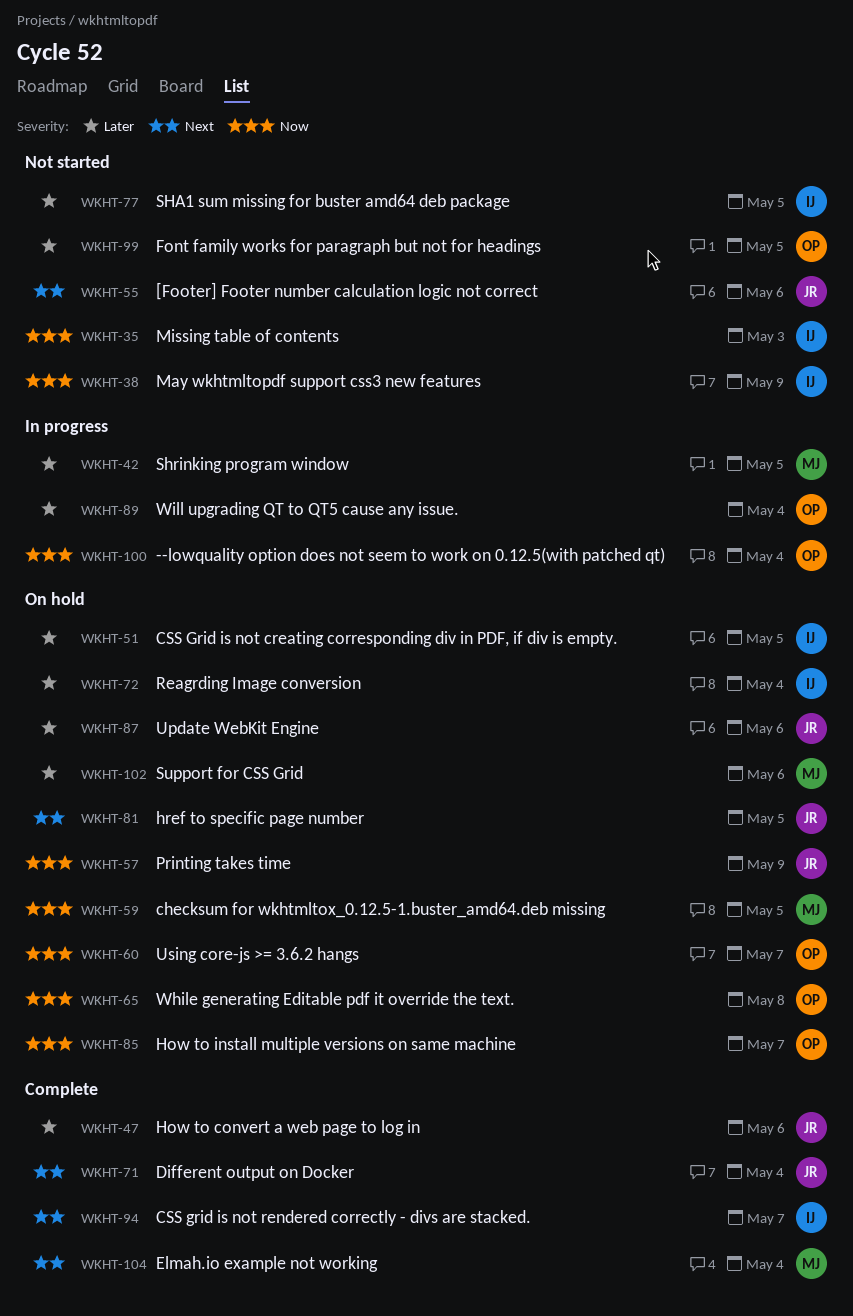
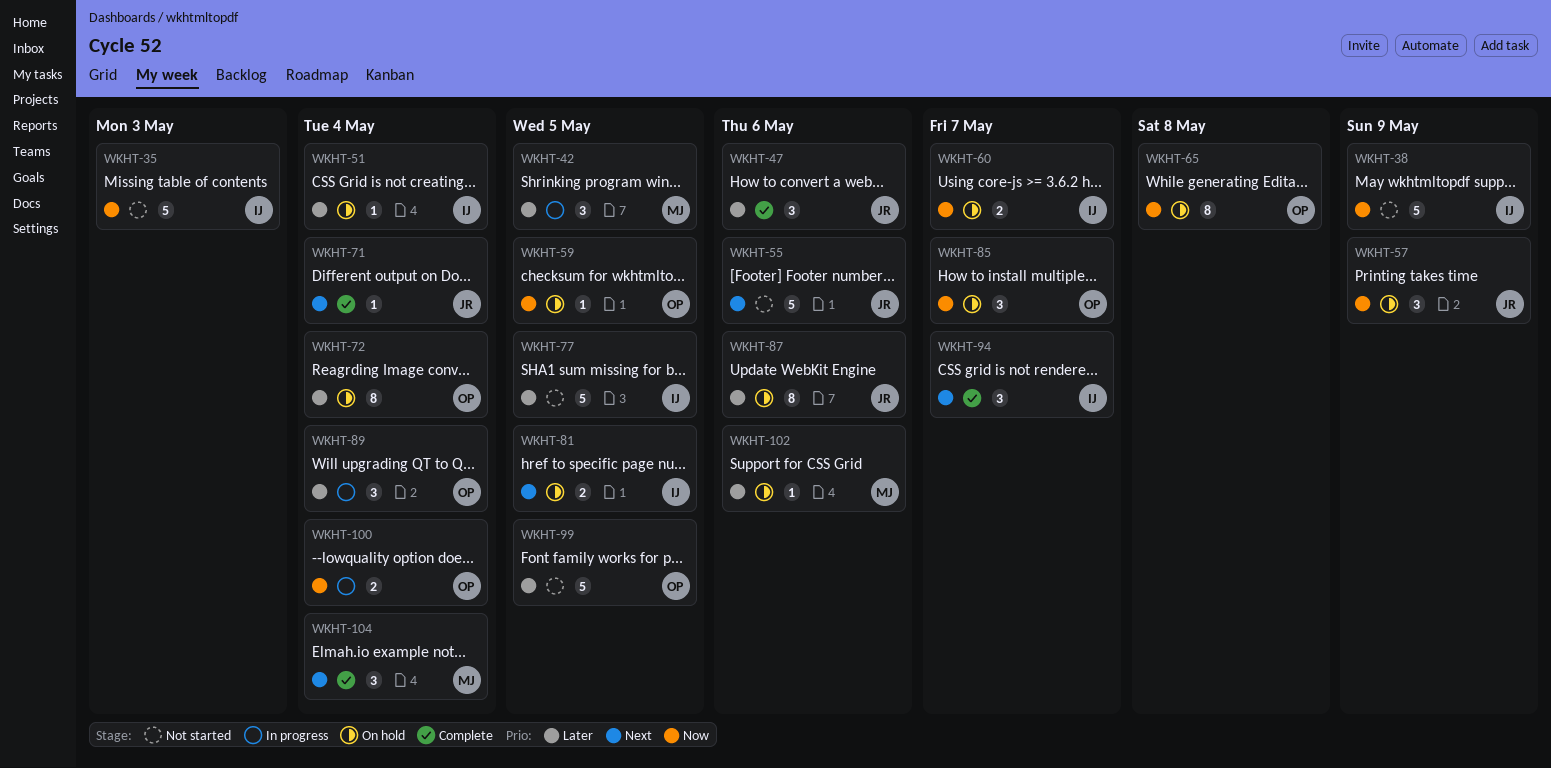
WKHT-51, due: May 5 -> May 4
WKHT-59, owner: MJ -> OP
WKHT-60, owner: OP -> IJ
WKHT-72, owner: IJ -> OP
WKHT-81, owner: JR -> IJ

